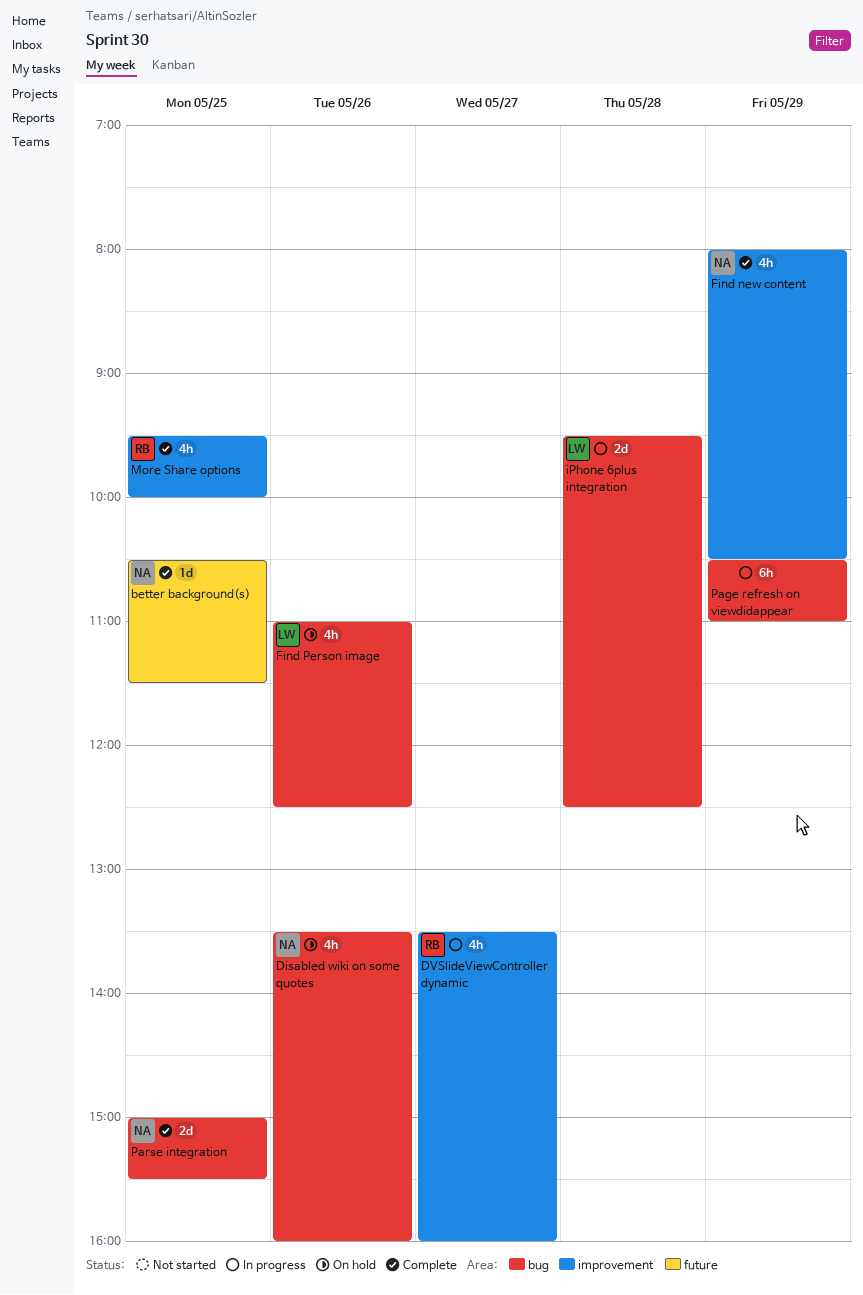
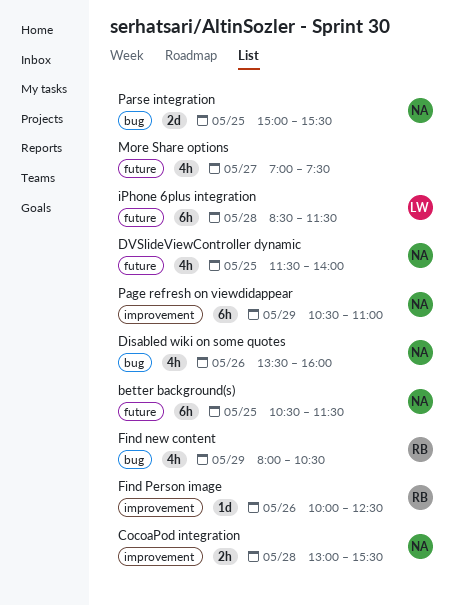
better background(s), estimate: 1d -> 6h
CocoaPod integration: none -> present
DVSlideViewController dynamic, owner: RB -> NA
DVSlideViewController dynamic, label: improvement -> future
DVSlideViewController dynamic, day: May 27 -> May 25
DVSlideViewController dynamic, begins: 13:30 -> 11:30
DVSlideViewController dynamic, ends: 16:00 -> 14:00
Find new content, owner: NA -> RB
Find new content, label: improvement -> bug
Find Person image, owner: LW -> RB
Find Person image, label: bug -> improvement
Find Person image, estimate: 4h -> 1d
Find Person image, begins: 11:00 -> 10:00
iPhone 6plus integration, label: bug -> future
iPhone 6plus integration, estimate: 2d -> 6h
iPhone 6plus integration, begins: 09:30 -> 08:30
iPhone 6plus integration, ends: 12:30 -> 11:30
More Share options, owner: RB -> none
More Share options, label: improvement -> future
More Share options, day: May 25 -> May 27
More Share options, begins: 09:30 -> 07:00
More Share options, ends: 10:00 -> 07:30
Page refresh on viewdidappear, owner: none -> NA
Page refresh on viewdidappear, label: bug -> improvement

